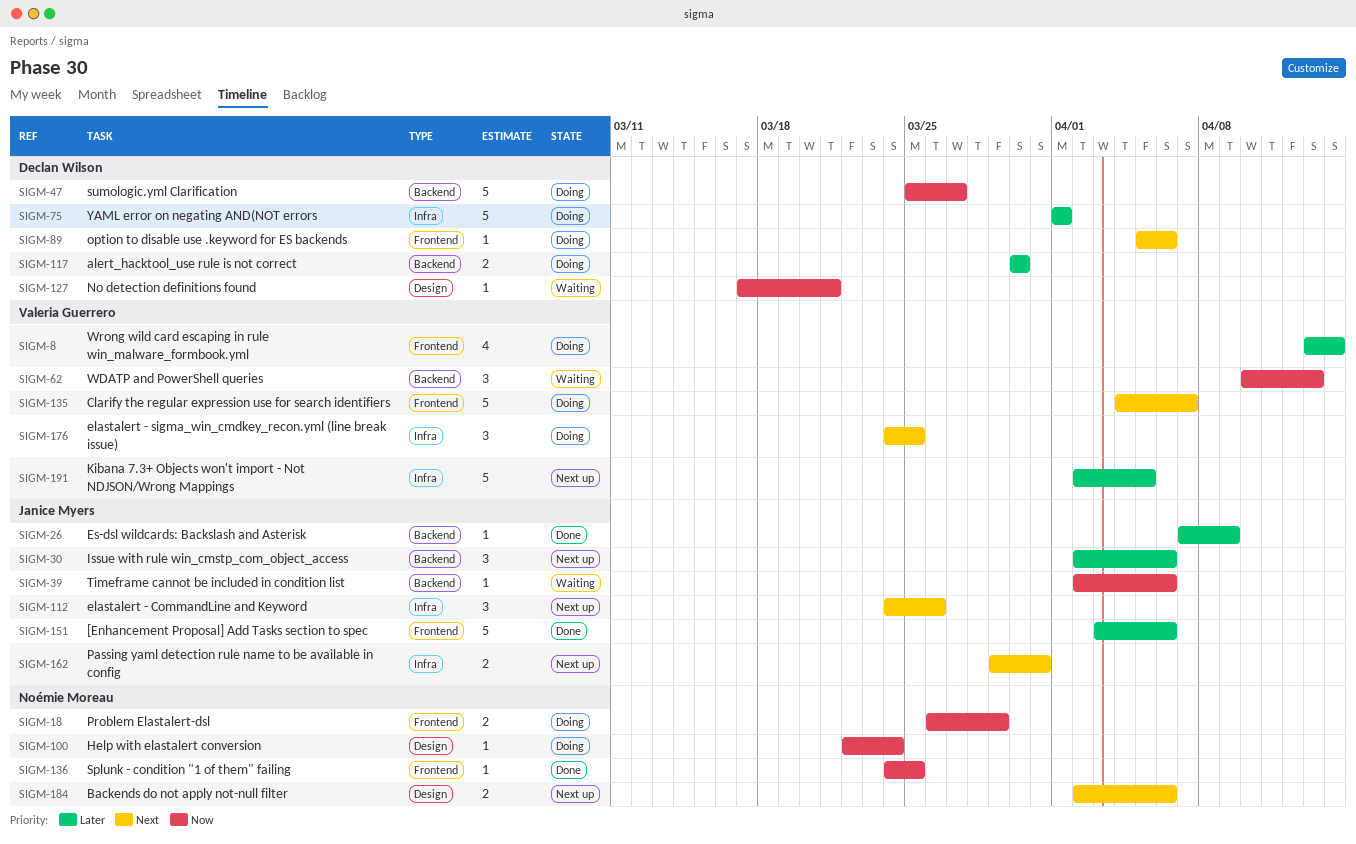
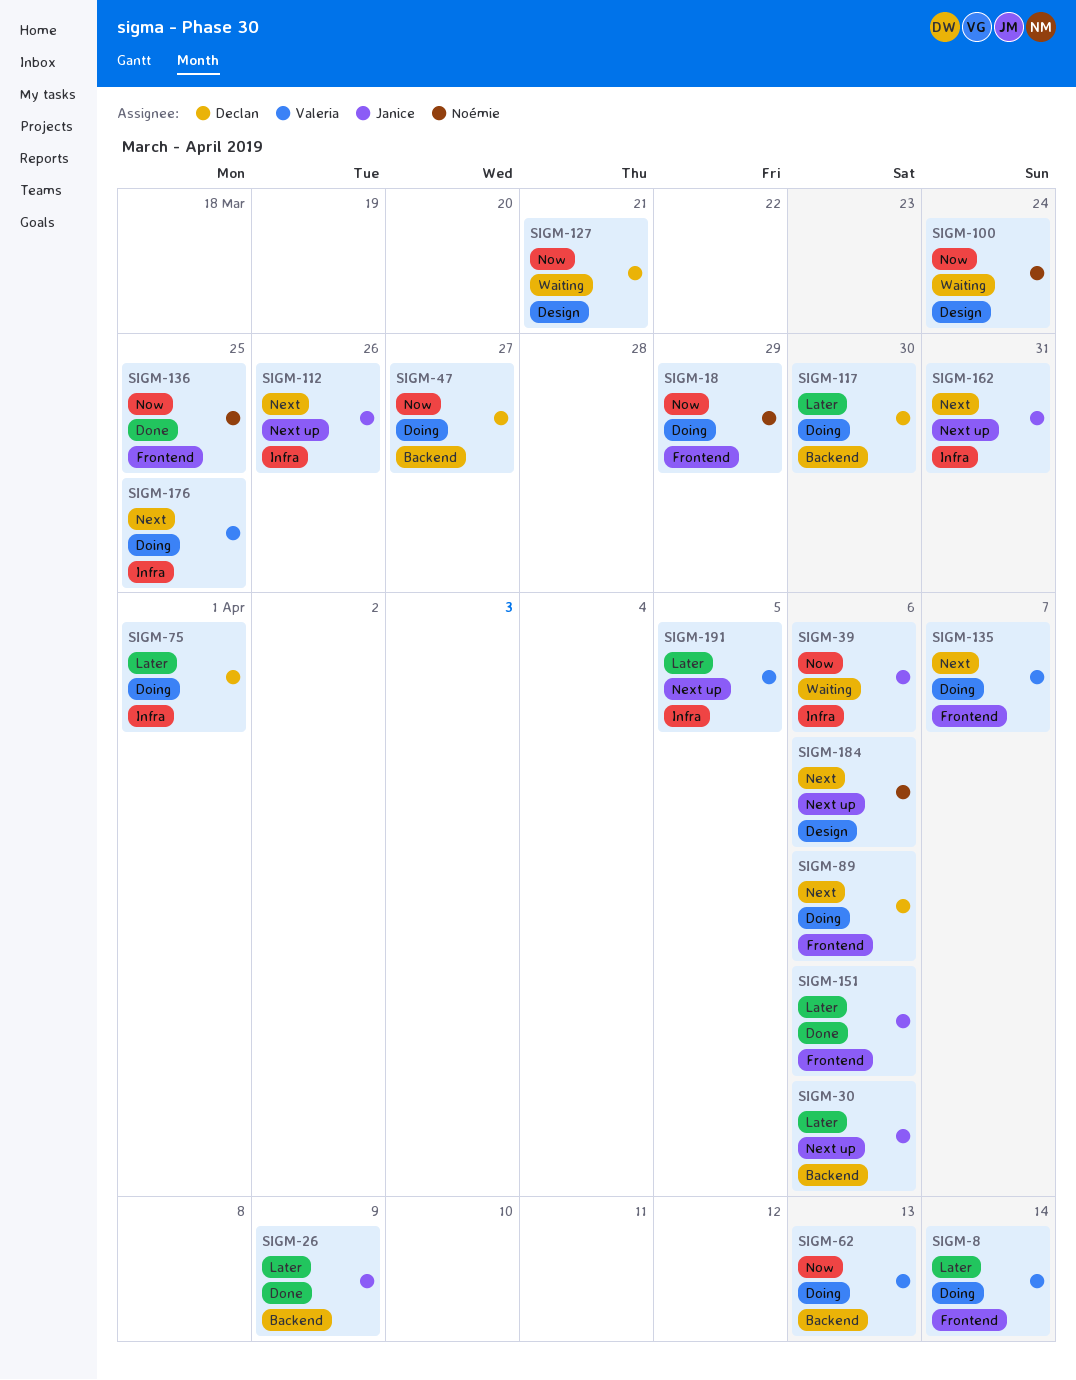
SIGM-39, label: Backend -> Infra
SIGM-62, status: Waiting -> Doing
SIGM-100, status: Doing -> Waiting

